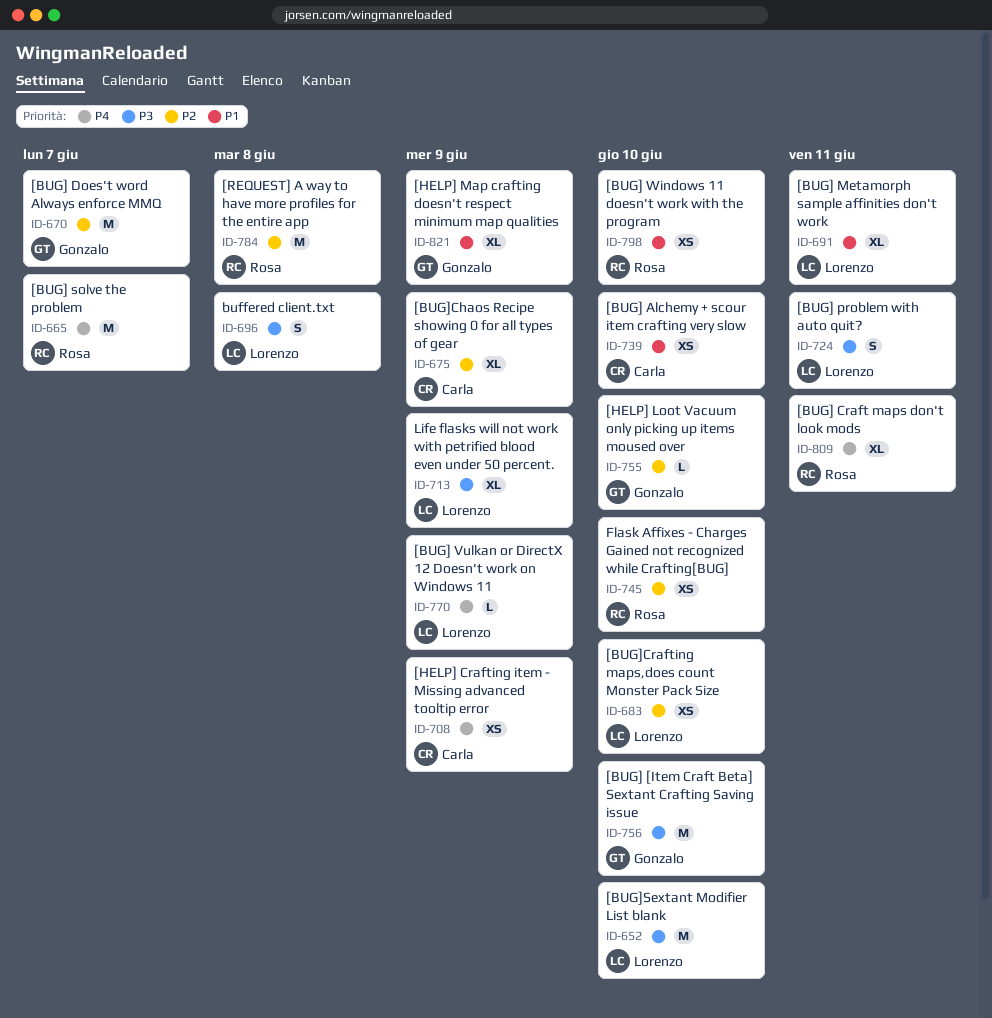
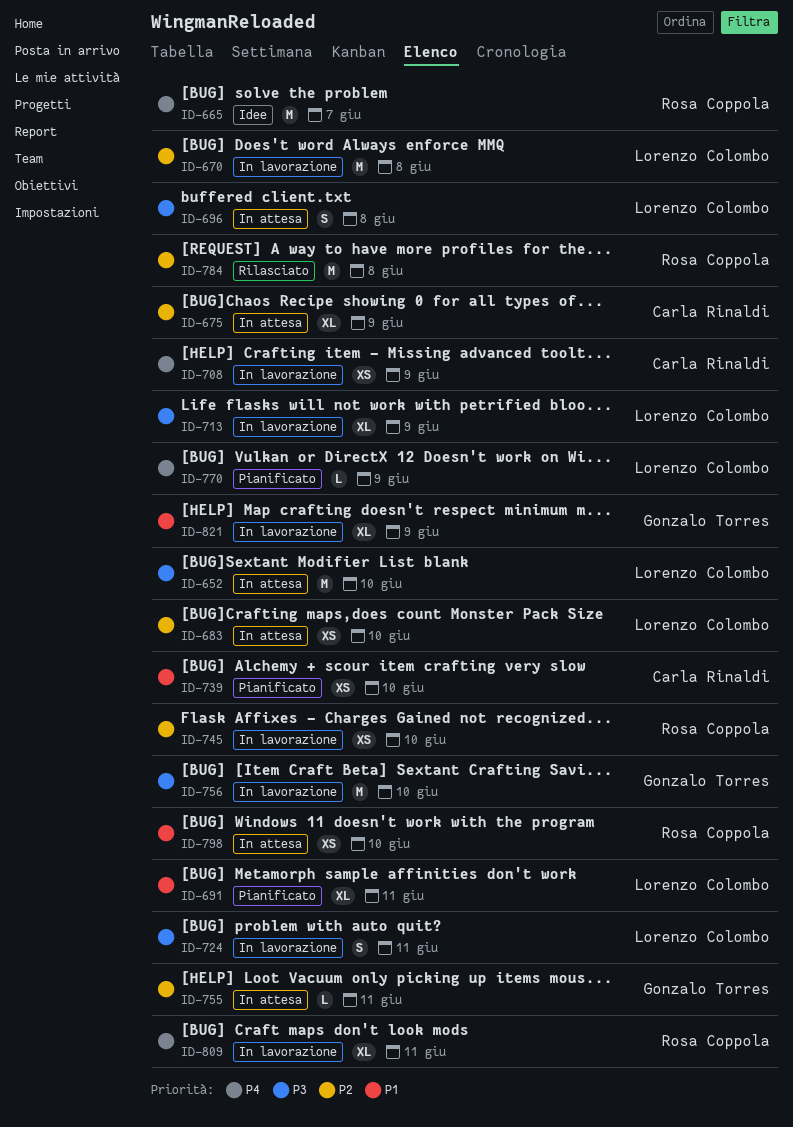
ID-670, owner: Gonzalo Torres -> Lorenzo Colombo
ID-670, due: Jun 7 -> Jun 8
ID-755, due: Jun 10 -> Jun 11

